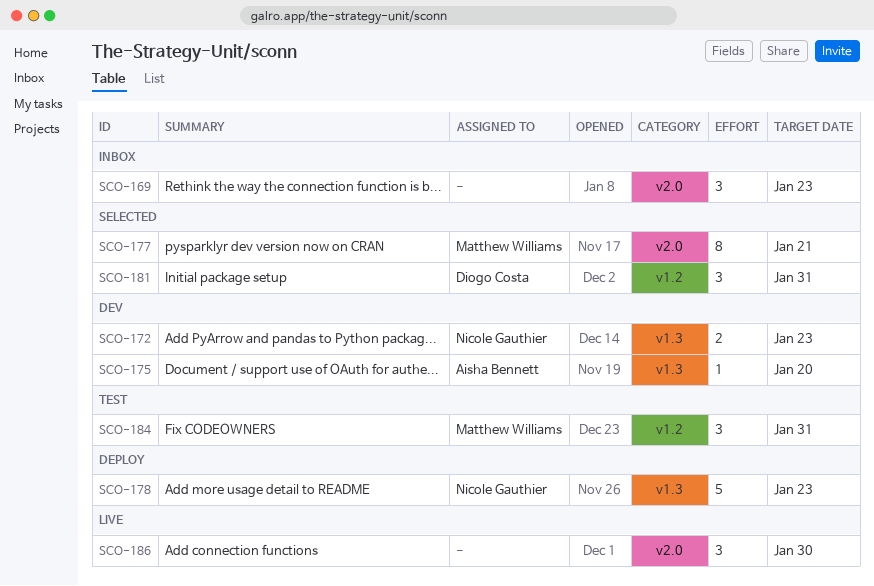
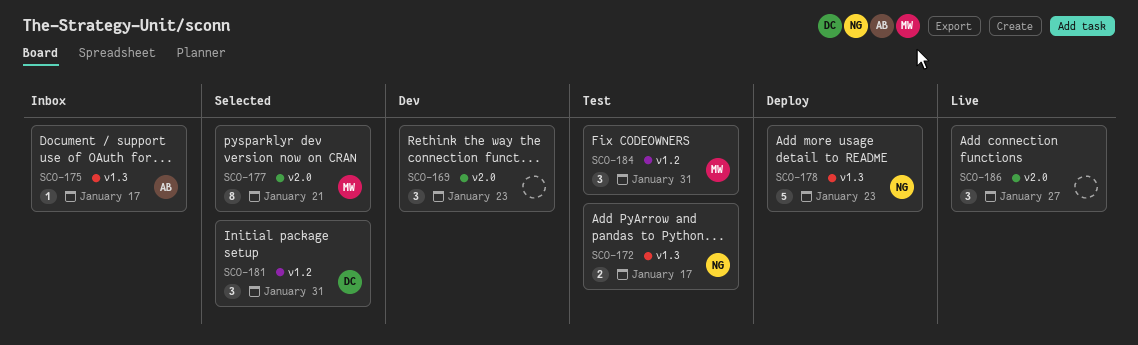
SCO-169, status: Inbox -> Dev
SCO-172, status: Dev -> Test
SCO-172, due: Jan 23 -> Jan 17
SCO-175, status: Dev -> Inbox
SCO-175, due: Jan 20 -> Jan 17
SCO-186, due: Jan 30 -> Jan 27

